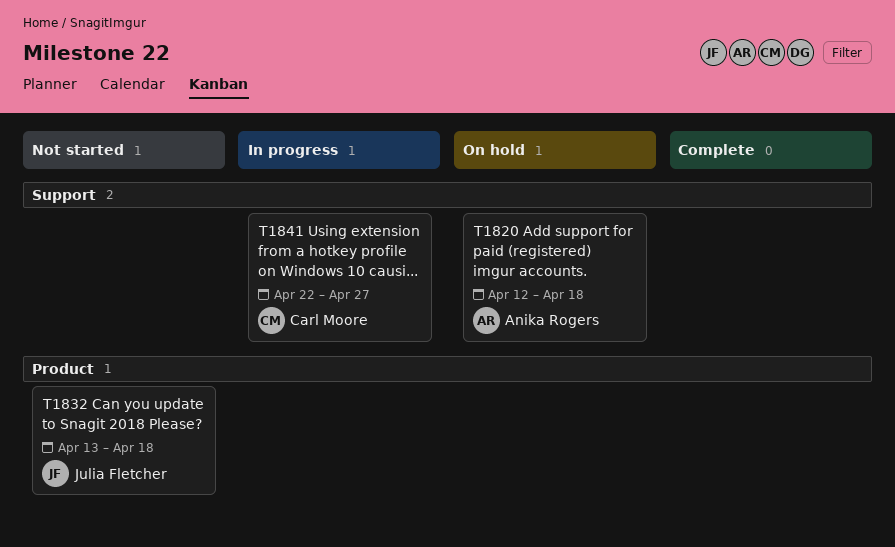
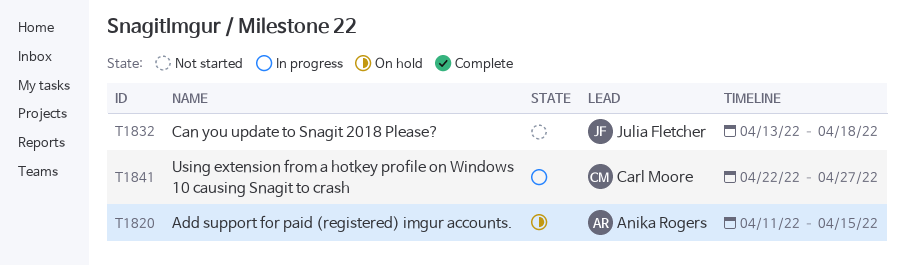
T1820, start: Apr 12 -> Apr 11
T1820, due: Apr 18 -> Apr 15

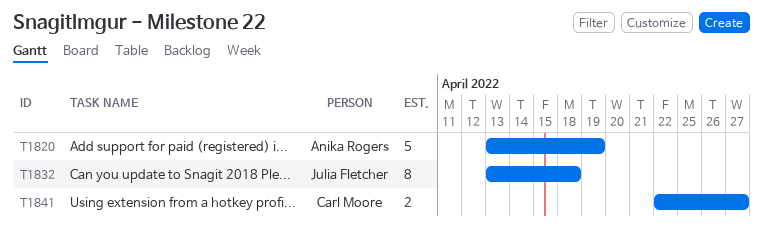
T1820, start: Apr 11 -> Apr 13
T1820, due: Apr 15 -> Apr 19

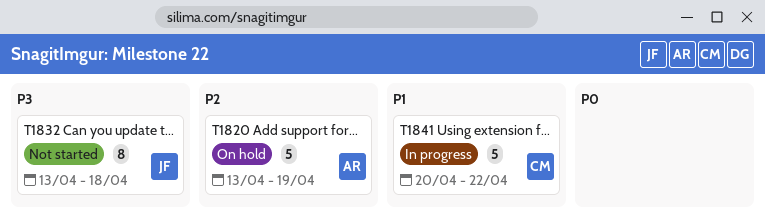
T1841, estimate: 2 -> 5
T1841, start: Apr 22 -> Apr 20
T1841, due: Apr 27 -> Apr 22

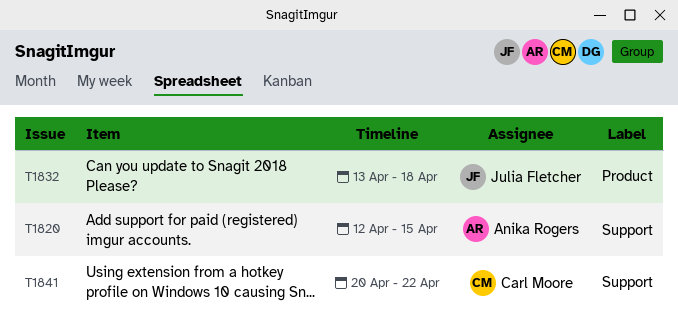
T1820, start: Apr 13 -> Apr 12
T1820, due: Apr 19 -> Apr 15

